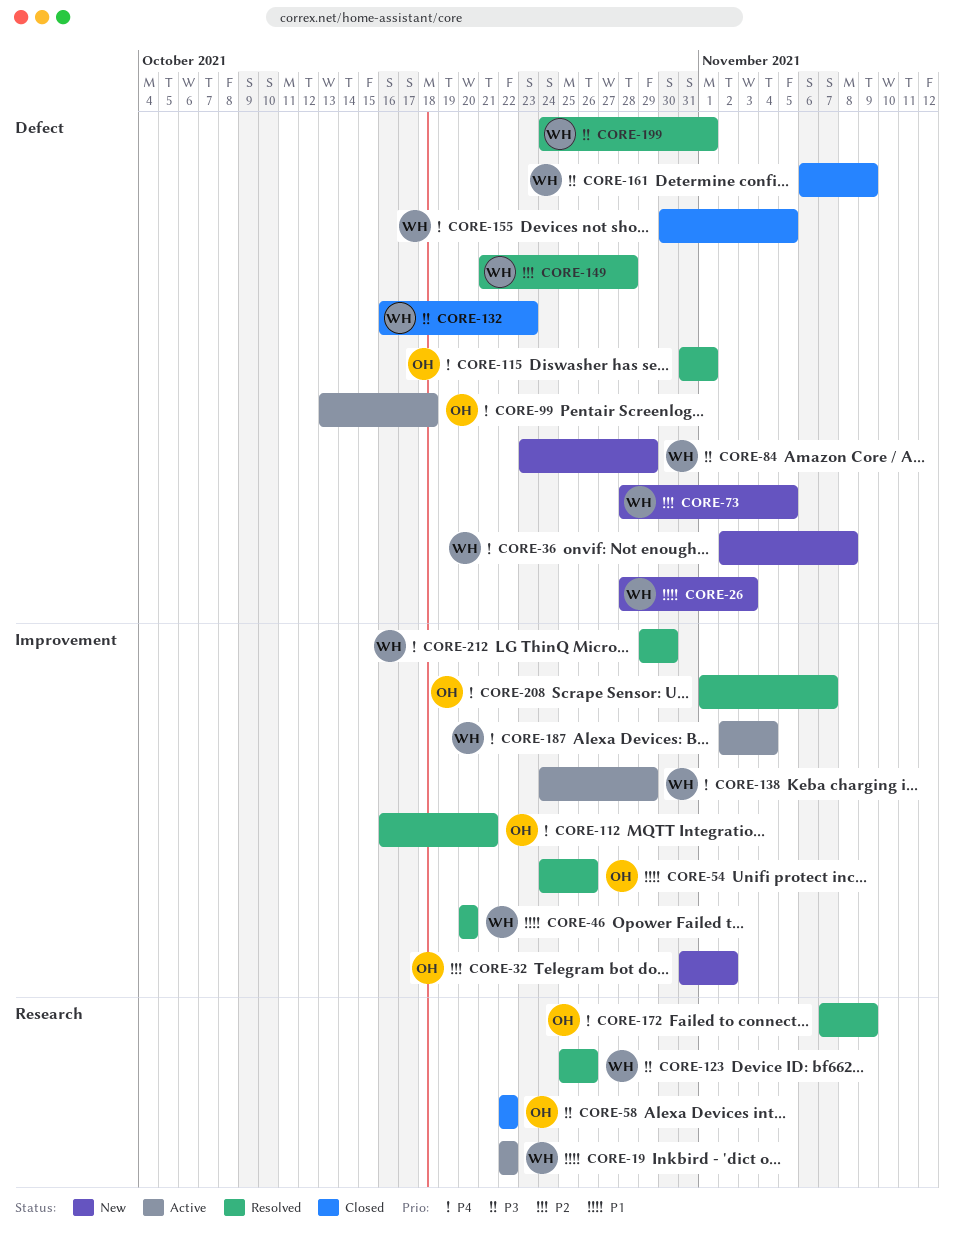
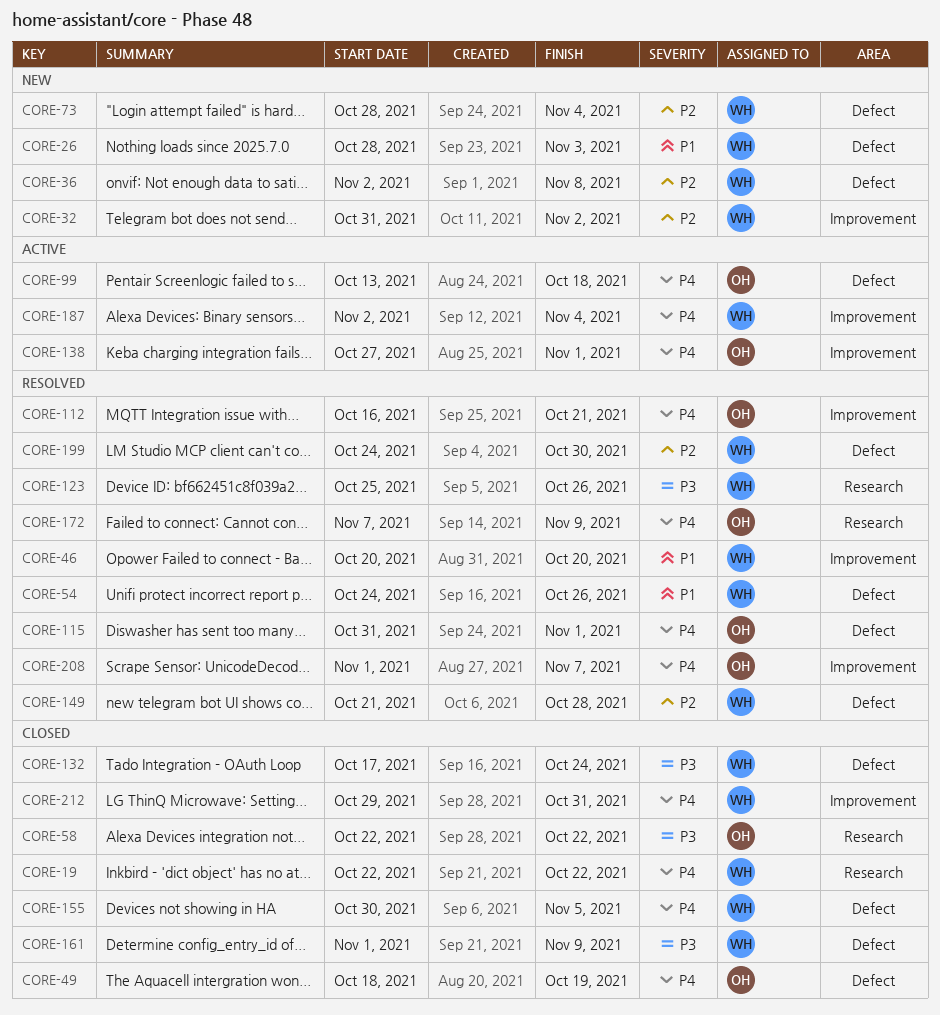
CORE-19, status: Active -> Closed
CORE-19, priority: P1 -> P4
CORE-32, owner: OH -> WH
CORE-36, priority: P4 -> P2
CORE-49: none -> present
CORE-54, owner: OH -> WH
CORE-54, label: Improvement -> Defect
CORE-73, due: Nov 5 -> Nov 4
CORE-84: present -> none
CORE-132, start: Oct 16 -> Oct 17
CORE-132, due: Oct 23 -> Oct 24
CORE-138, owner: WH -> OH
CORE-138, start: Oct 24 -> Oct 27
CORE-138, due: Oct 29 -> Nov 1
CORE-161, start: Nov 6 -> Nov 1
CORE-199, priority: P3 -> P2
CORE-199, due: Nov 1 -> Oct 30
CORE-212, status: Resolved -> Closed
CORE-212, due: Oct 30 -> Oct 31

